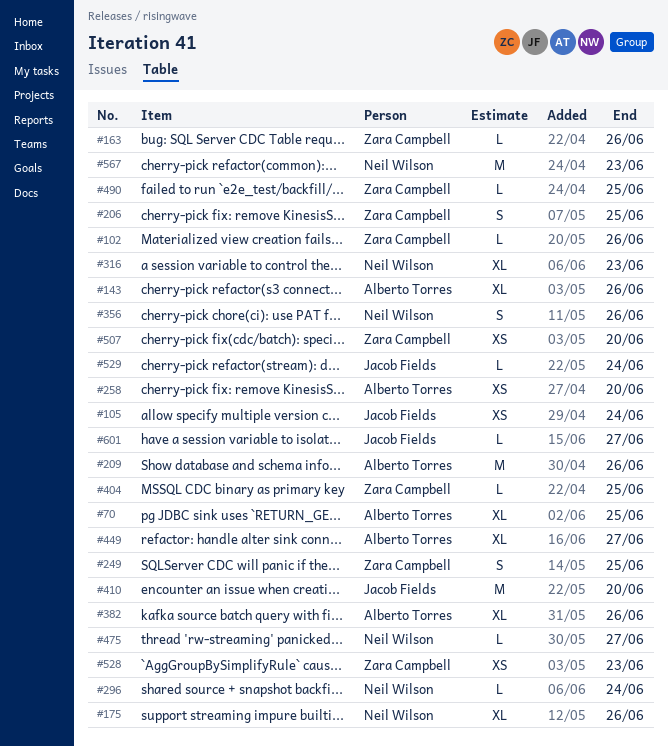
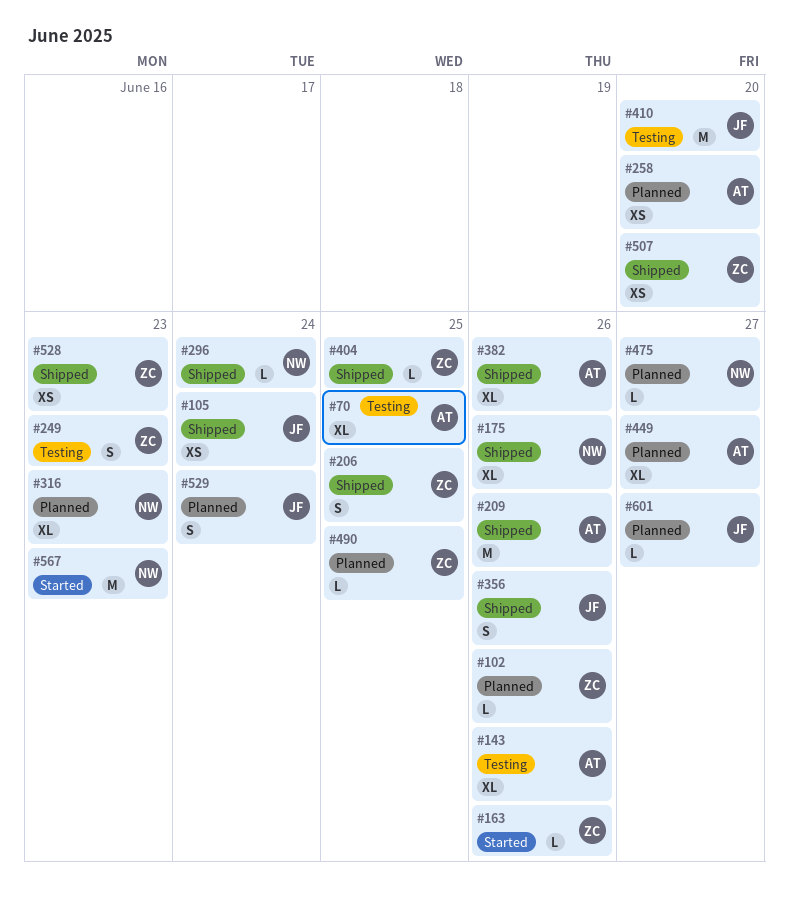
#249, due: Jun 25 -> Jun 23
#356, owner: Neil Wilson -> Jacob Fields
#529, estimate: L -> S

